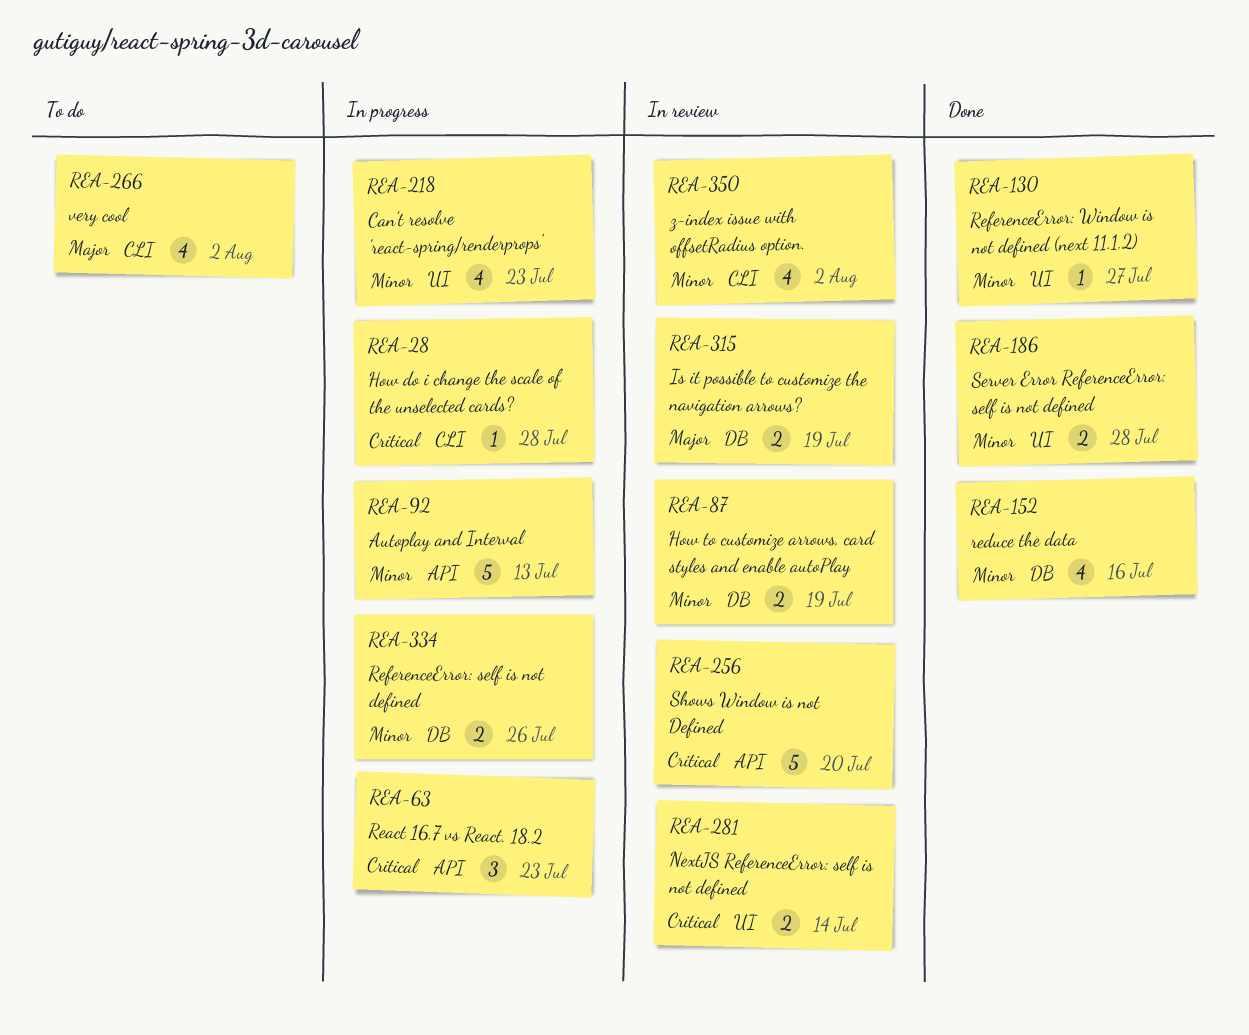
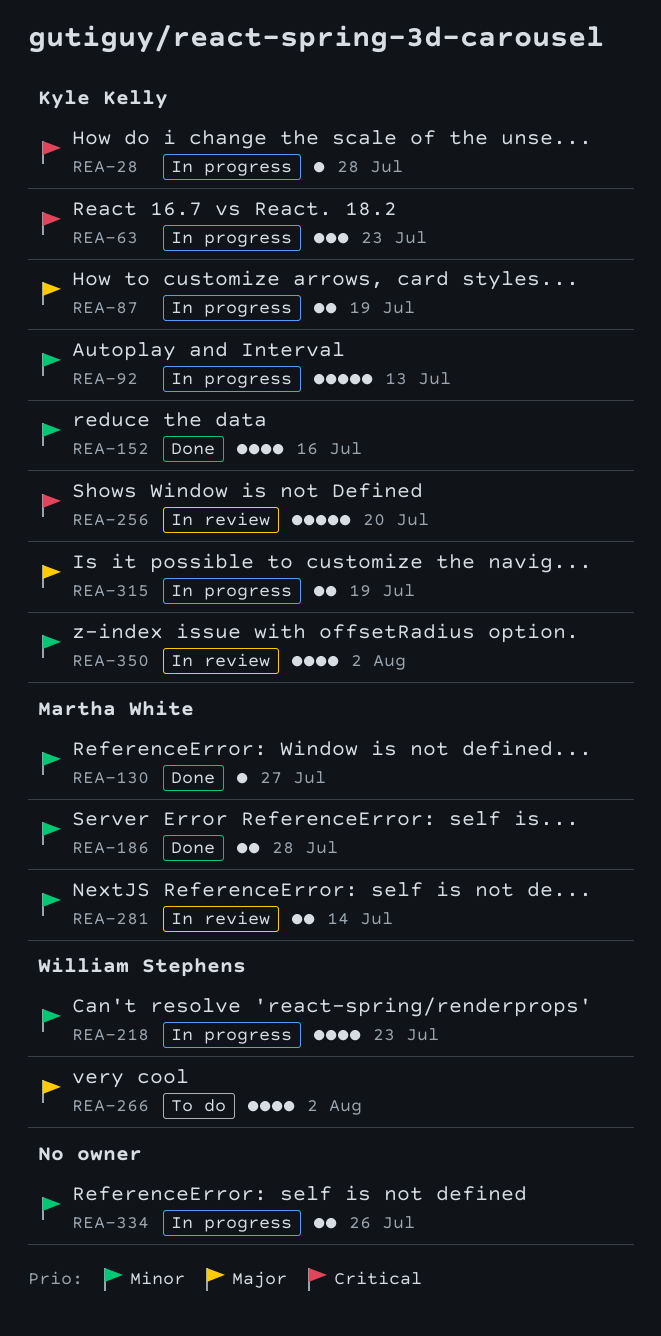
REA-87, status: In review -> In progress
REA-87, priority: Minor -> Major
REA-281, priority: Critical -> Minor
REA-315, status: In review -> In progress

